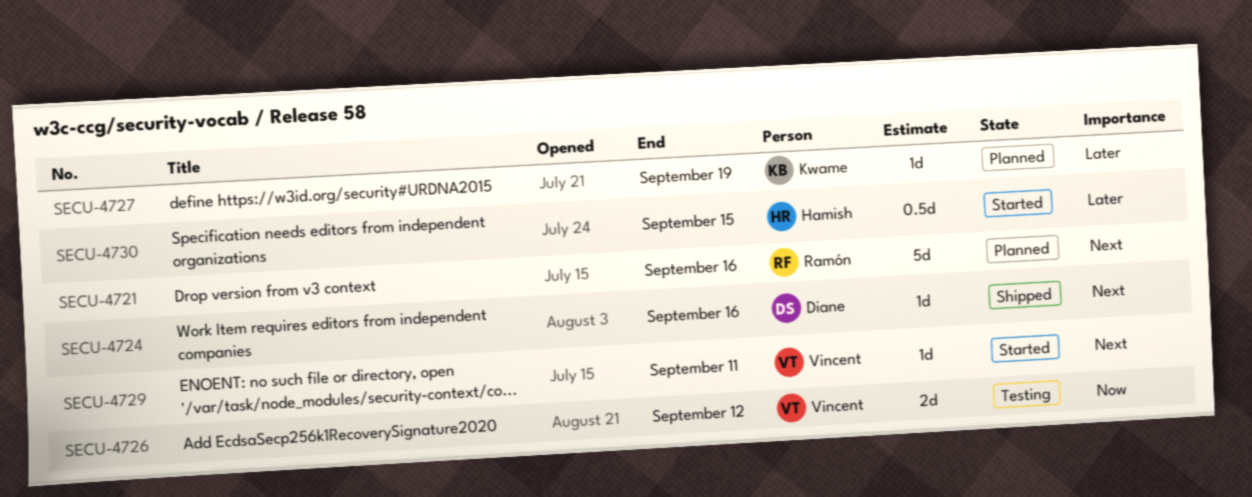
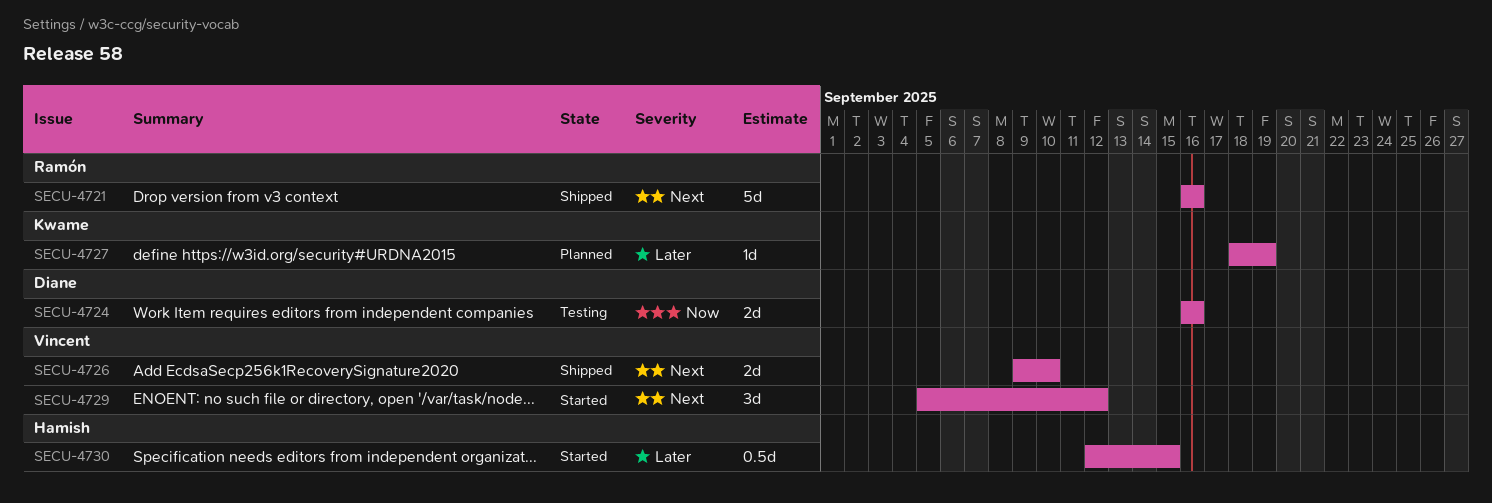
SECU-4721, status: Planned -> Shipped
SECU-4724, status: Shipped -> Testing
SECU-4724, priority: Next -> Now
SECU-4724, estimate: 1d -> 2d
SECU-4726, status: Testing -> Shipped
SECU-4726, priority: Now -> Next
SECU-4726, due: Sep 12 -> Sep 10
SECU-4729, estimate: 1d -> 3d
SECU-4729, due: Sep 11 -> Sep 12

